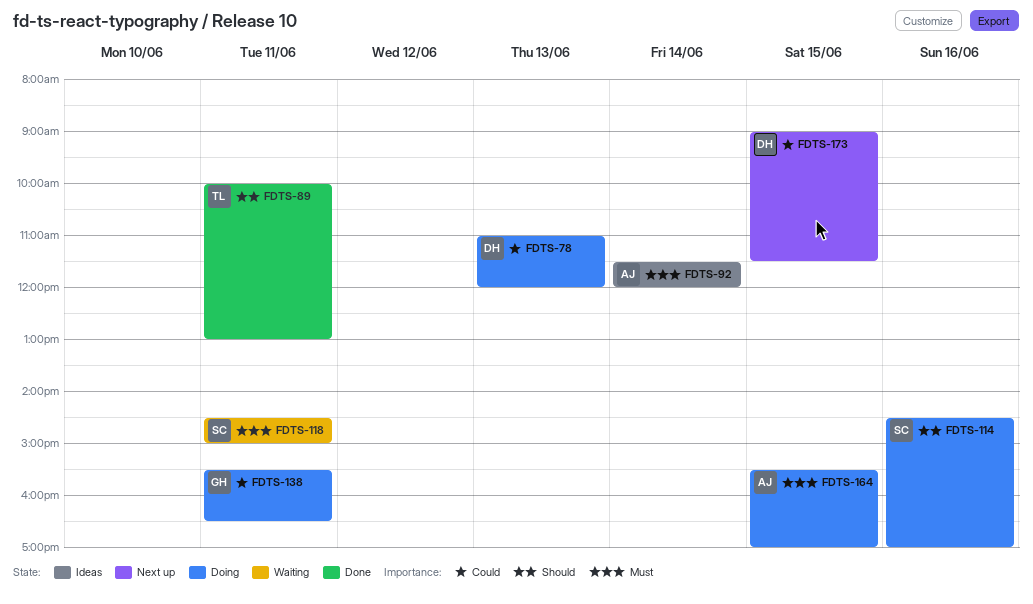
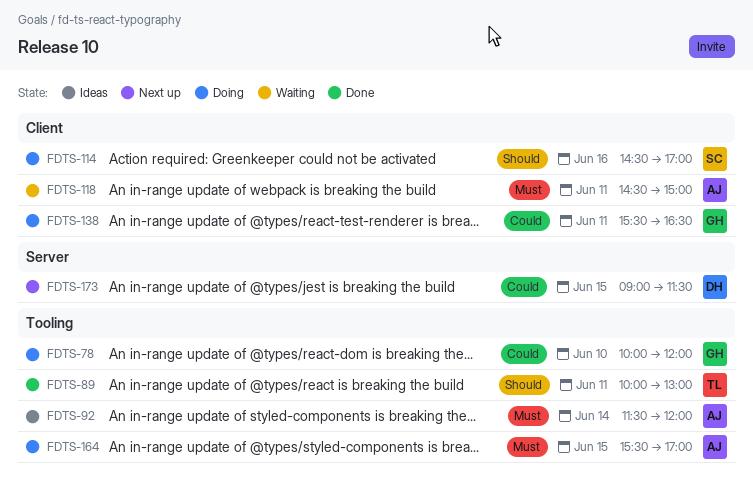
FDTS-78, owner: DH -> GH
FDTS-78, day: Jun 13 -> Jun 10
FDTS-78, begins: 11:00 -> 10:00
FDTS-118, owner: SC -> AJ

